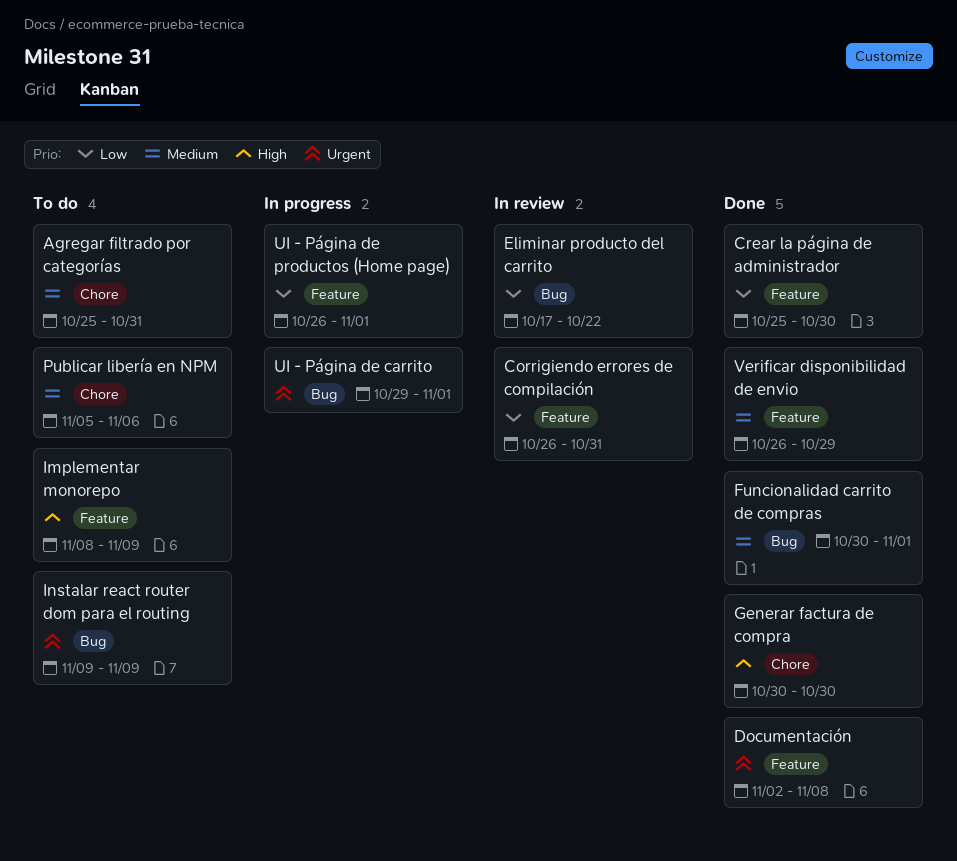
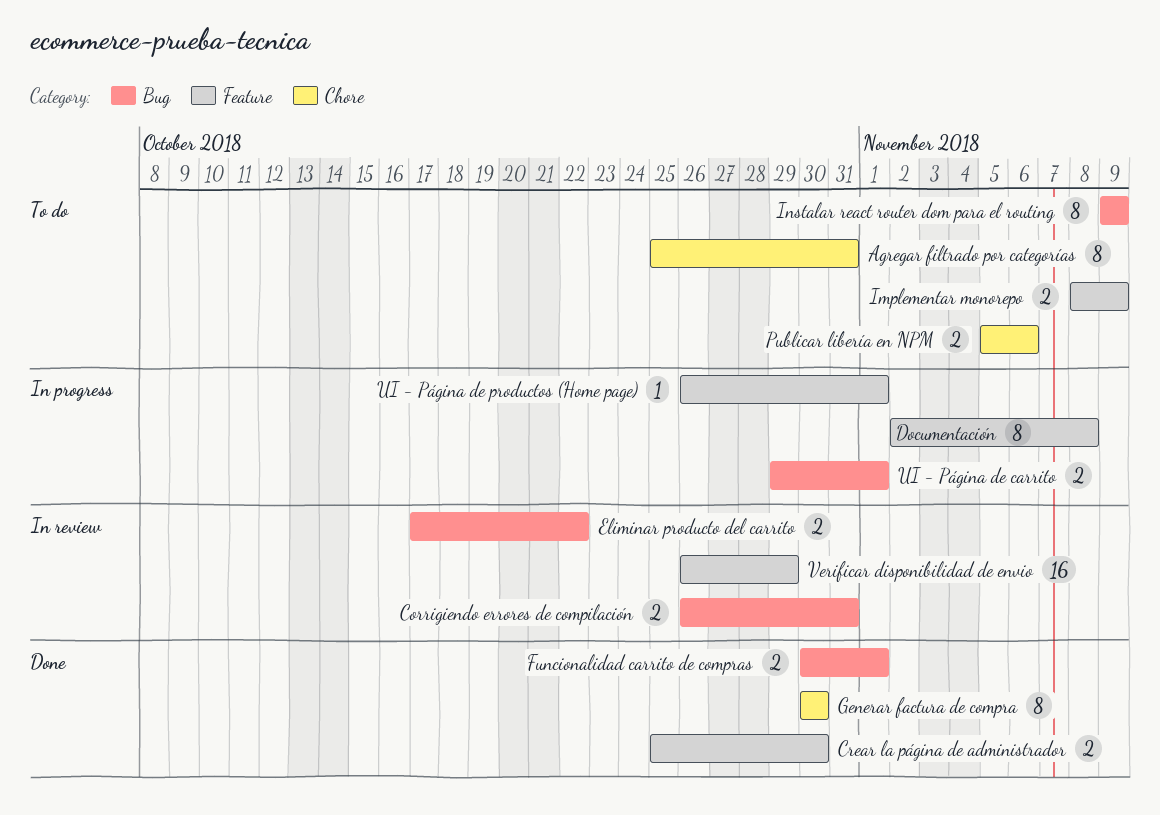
Corrigiendo errores de compilación, label: Feature -> Bug
Documentación, status: Done -> In progress
Verificar disponibilidad de envio, status: Done -> In review

